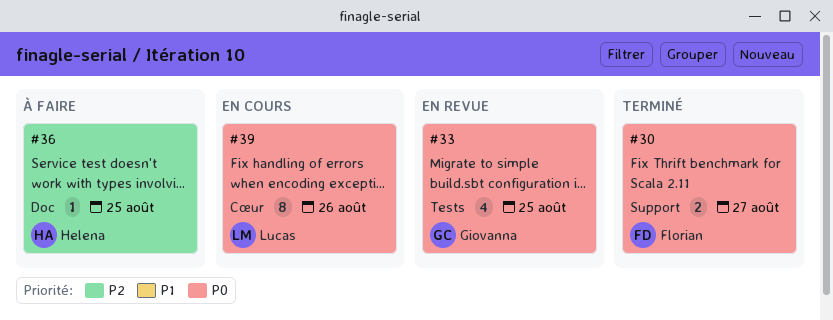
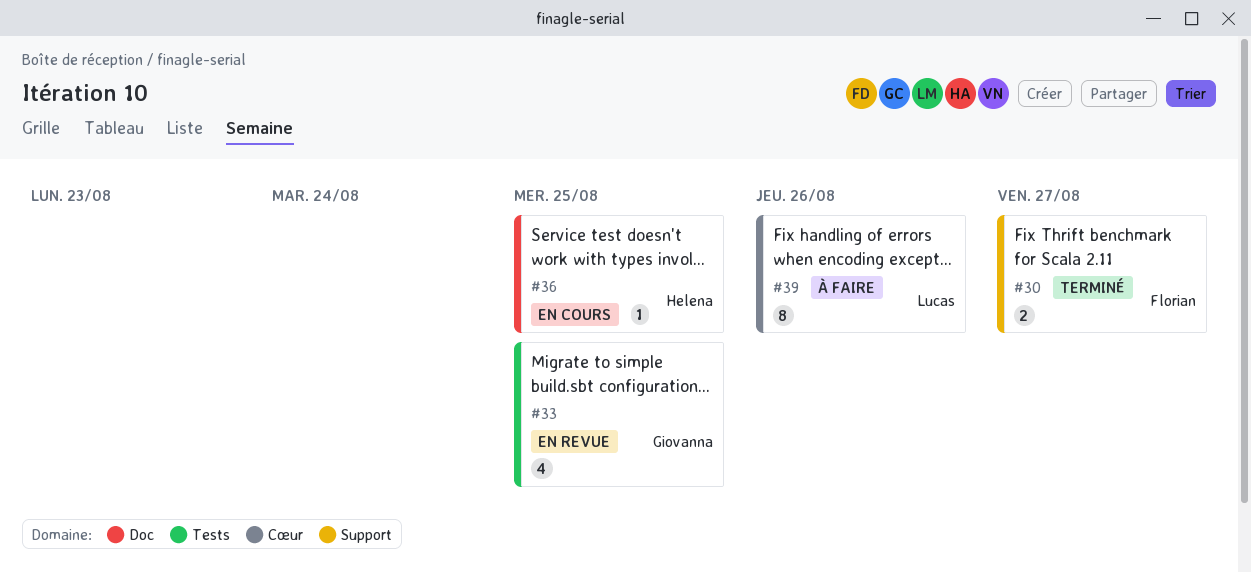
#36, status: À faire -> En cours
#39, status: En cours -> À faire

